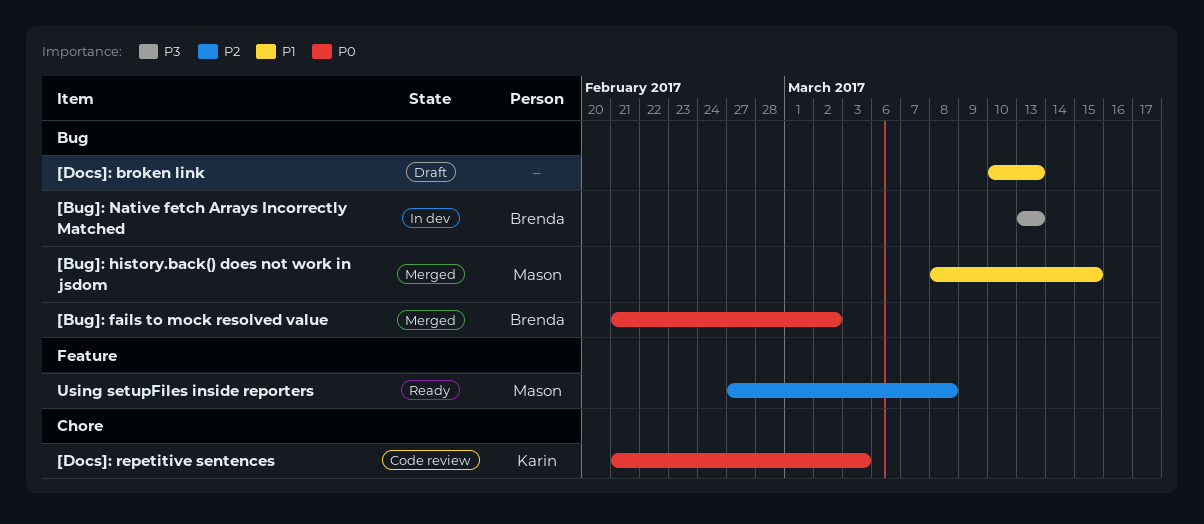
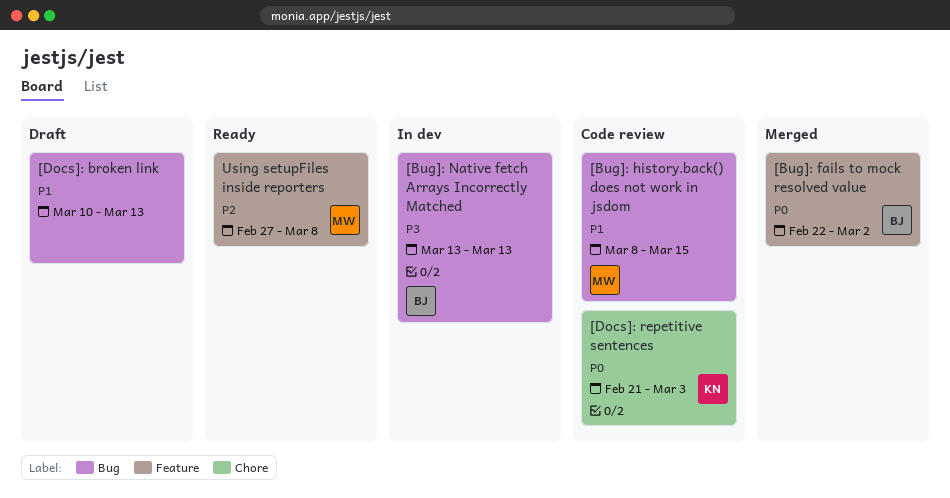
[Bug]: fails to mock resolved value, label: Bug -> Feature
[Bug]: fails to mock resolved value, start: Feb 21 -> Feb 22
[Bug]: history.back() does not work in jsdom, status: Merged -> Code review

